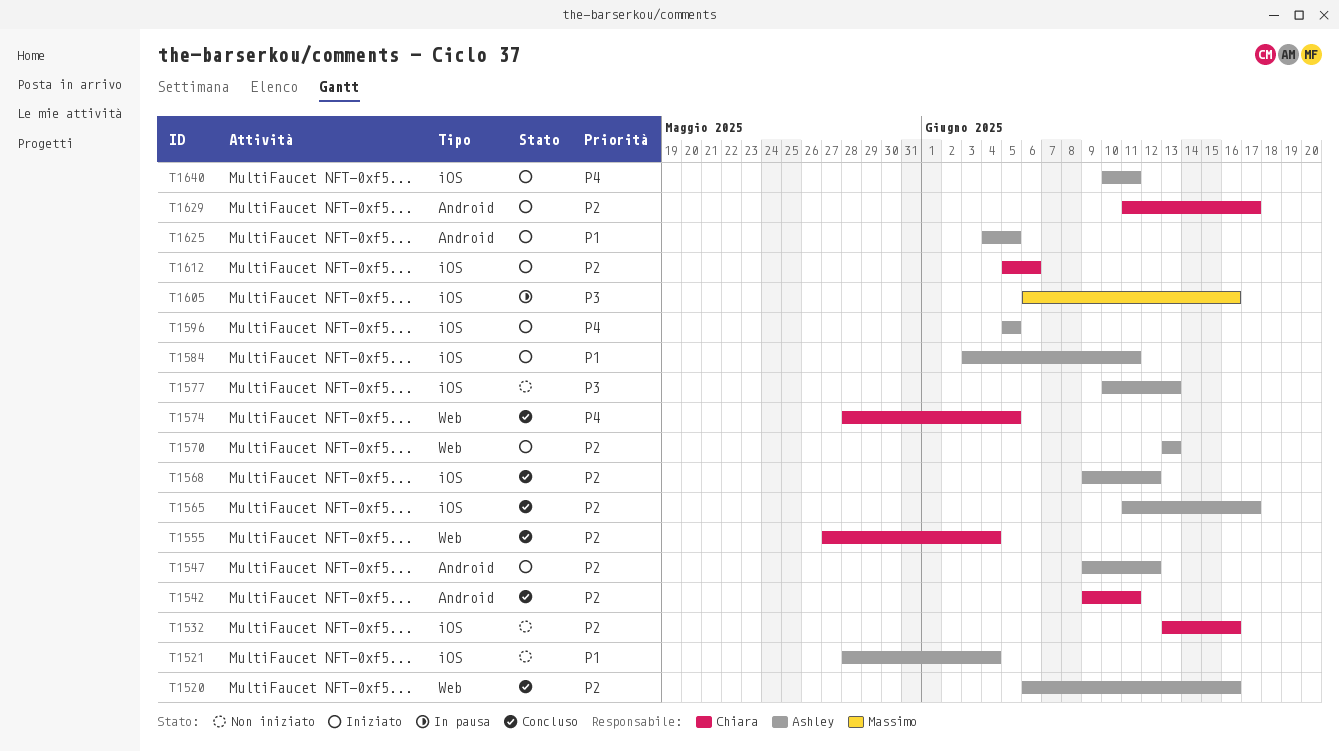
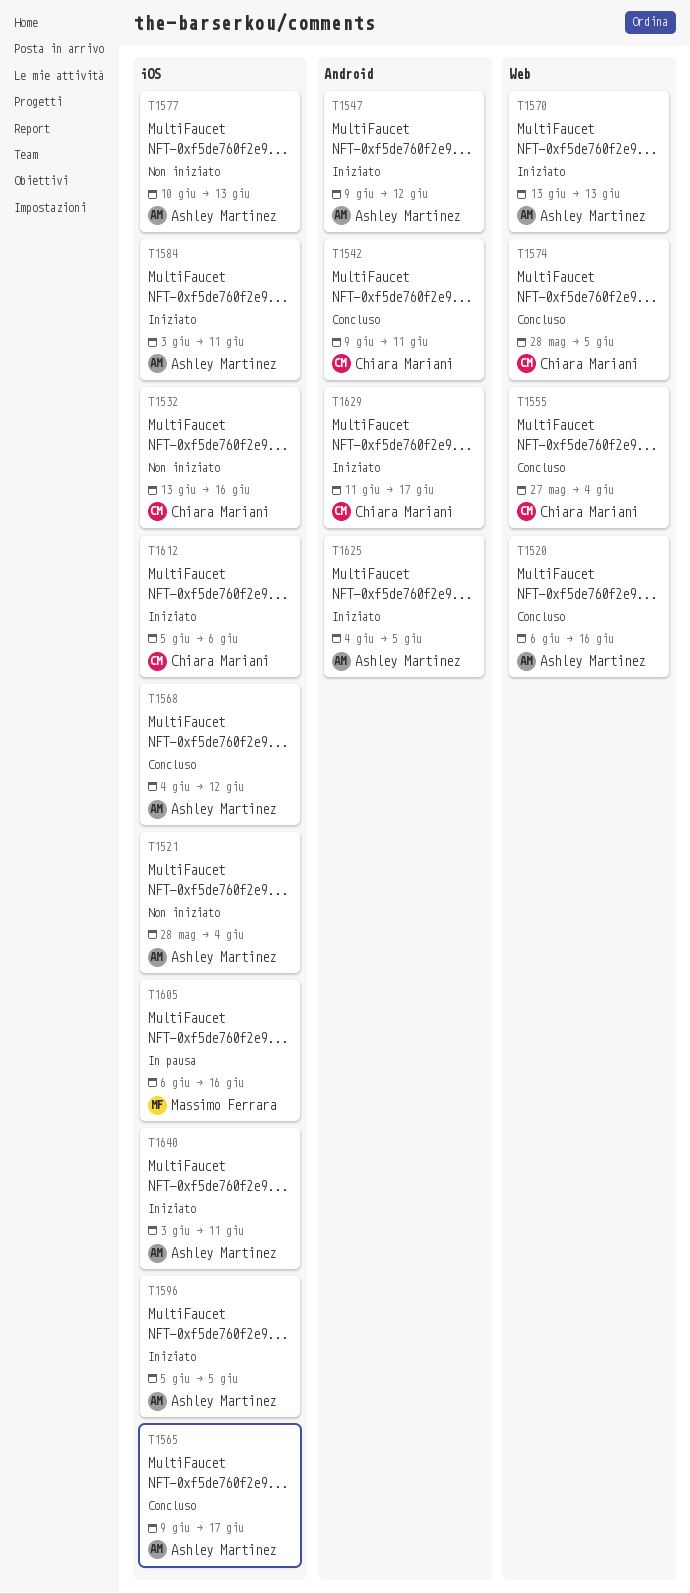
T1565, start: Jun 11 -> Jun 9
T1568, start: Jun 9 -> Jun 4
T1640, start: Jun 10 -> Jun 3

